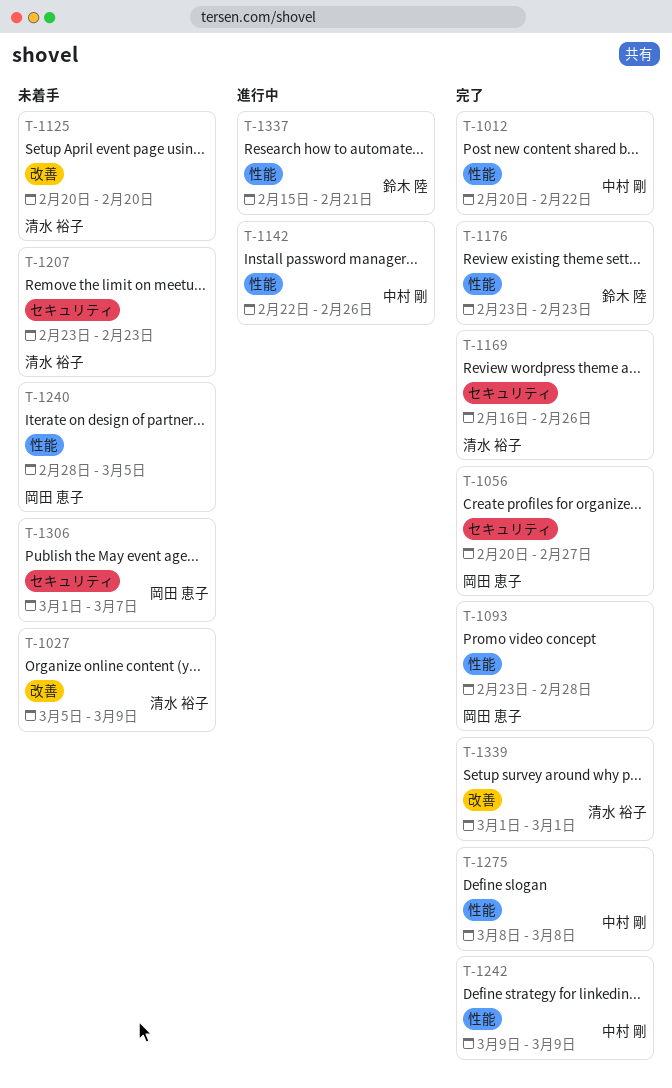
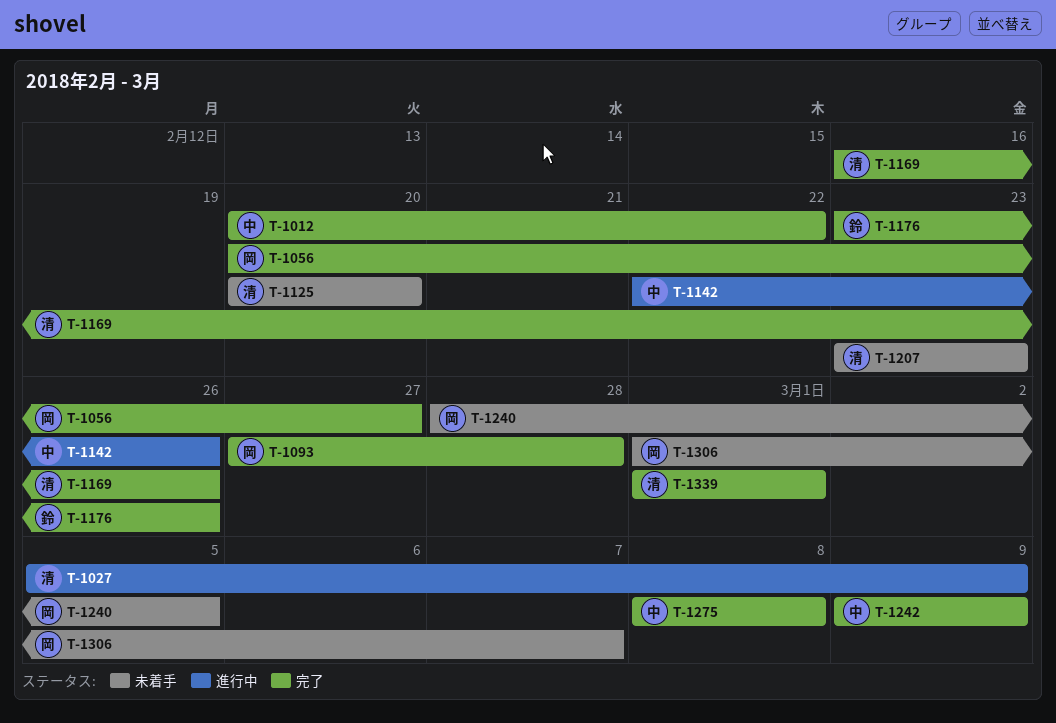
T-1027, status: 未着手 -> 進行中
T-1093, start: Feb 23 -> Feb 27
T-1176, due: Feb 23 -> Feb 26
T-1337: present -> none

